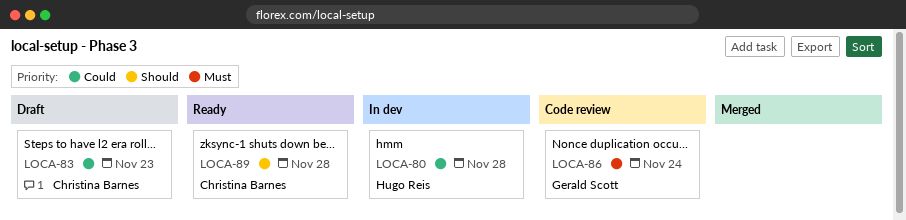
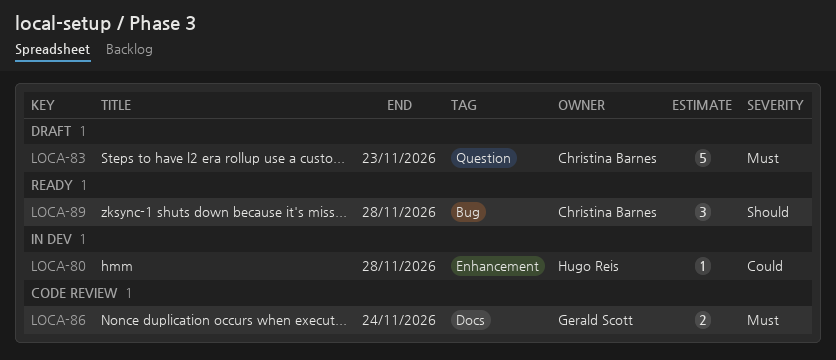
LOCA-83, priority: Could -> Must

